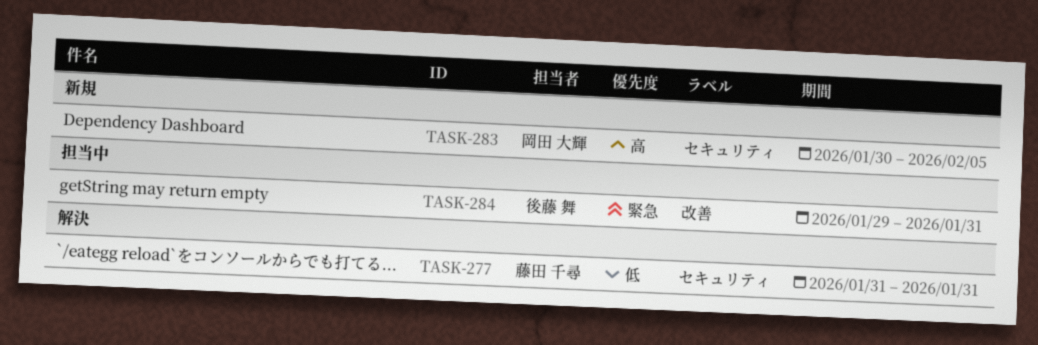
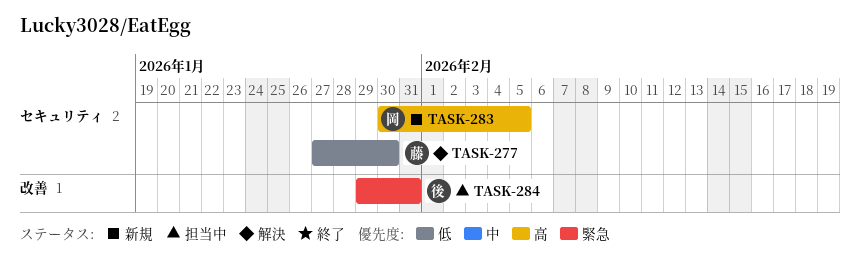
TASK-277, start: Jan 31 -> Jan 27
TASK-277, due: Jan 31 -> Jan 30

